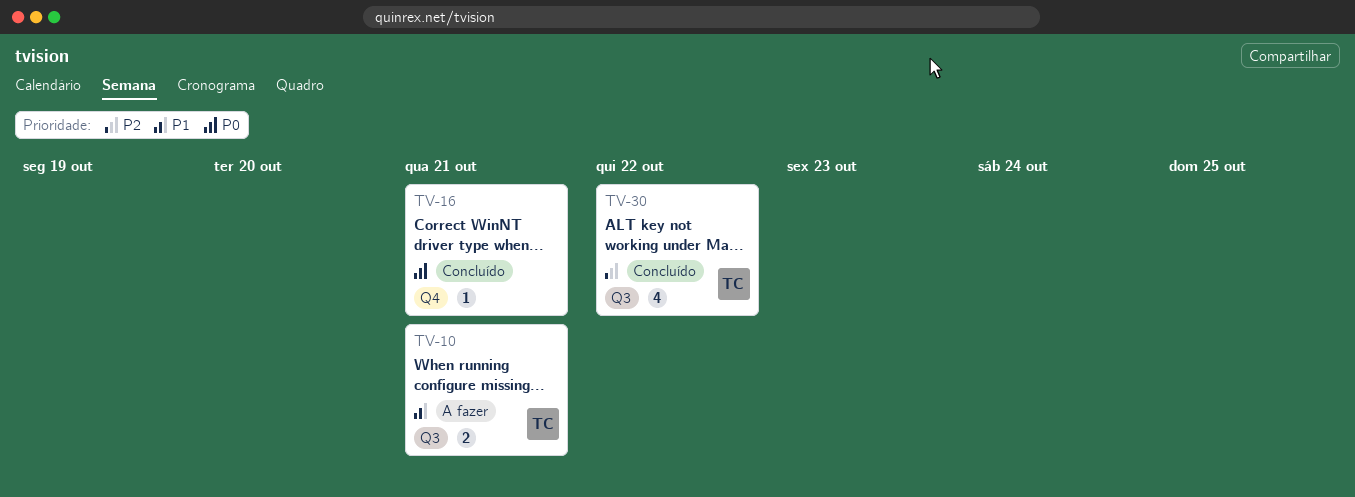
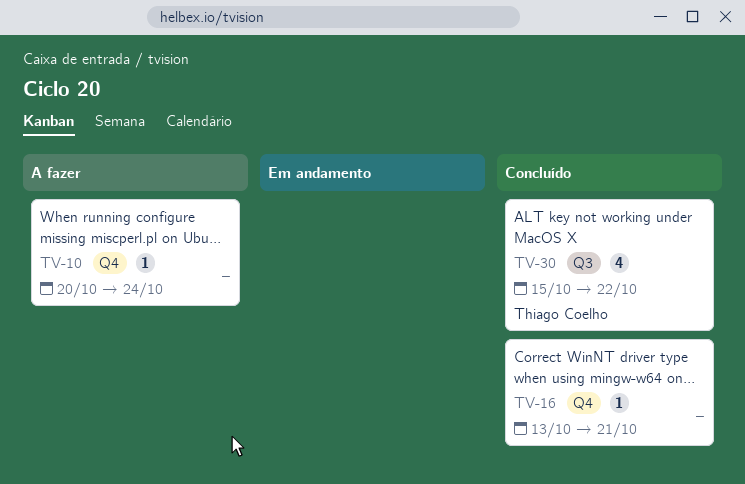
TV-10, owner: Thiago Coelho -> none
TV-10, label: Q3 -> Q4
TV-10, estimate: 2 -> 1
TV-10, due: Oct 21 -> Oct 24

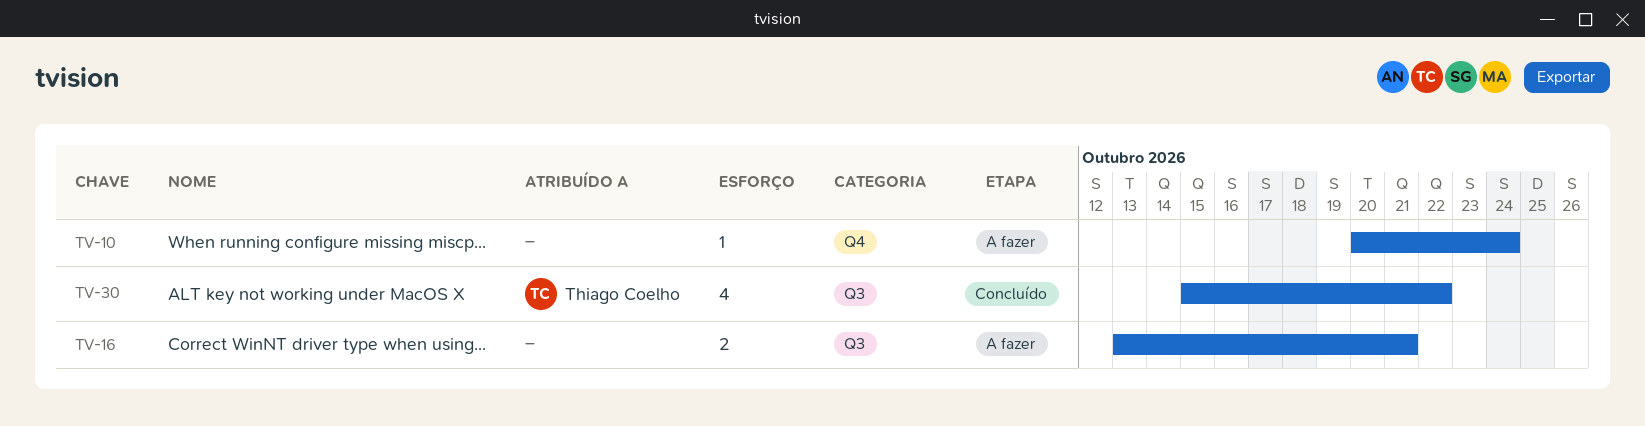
TV-16, status: Concluído -> A fazer
TV-16, label: Q4 -> Q3
TV-16, estimate: 1 -> 2

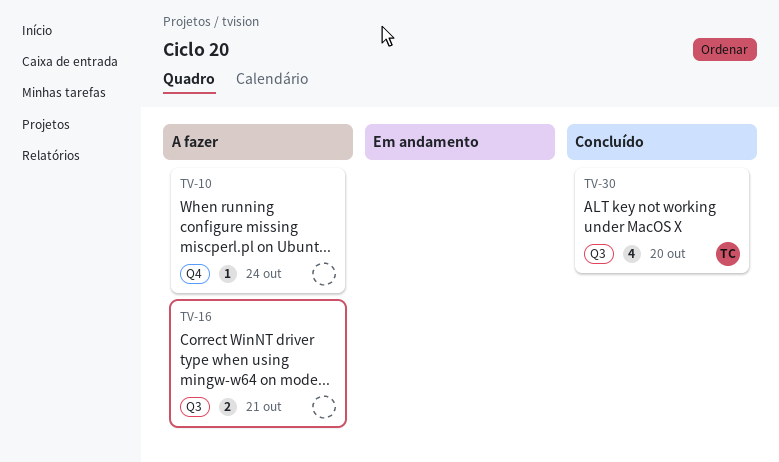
TV-30, due: Oct 22 -> Oct 20

